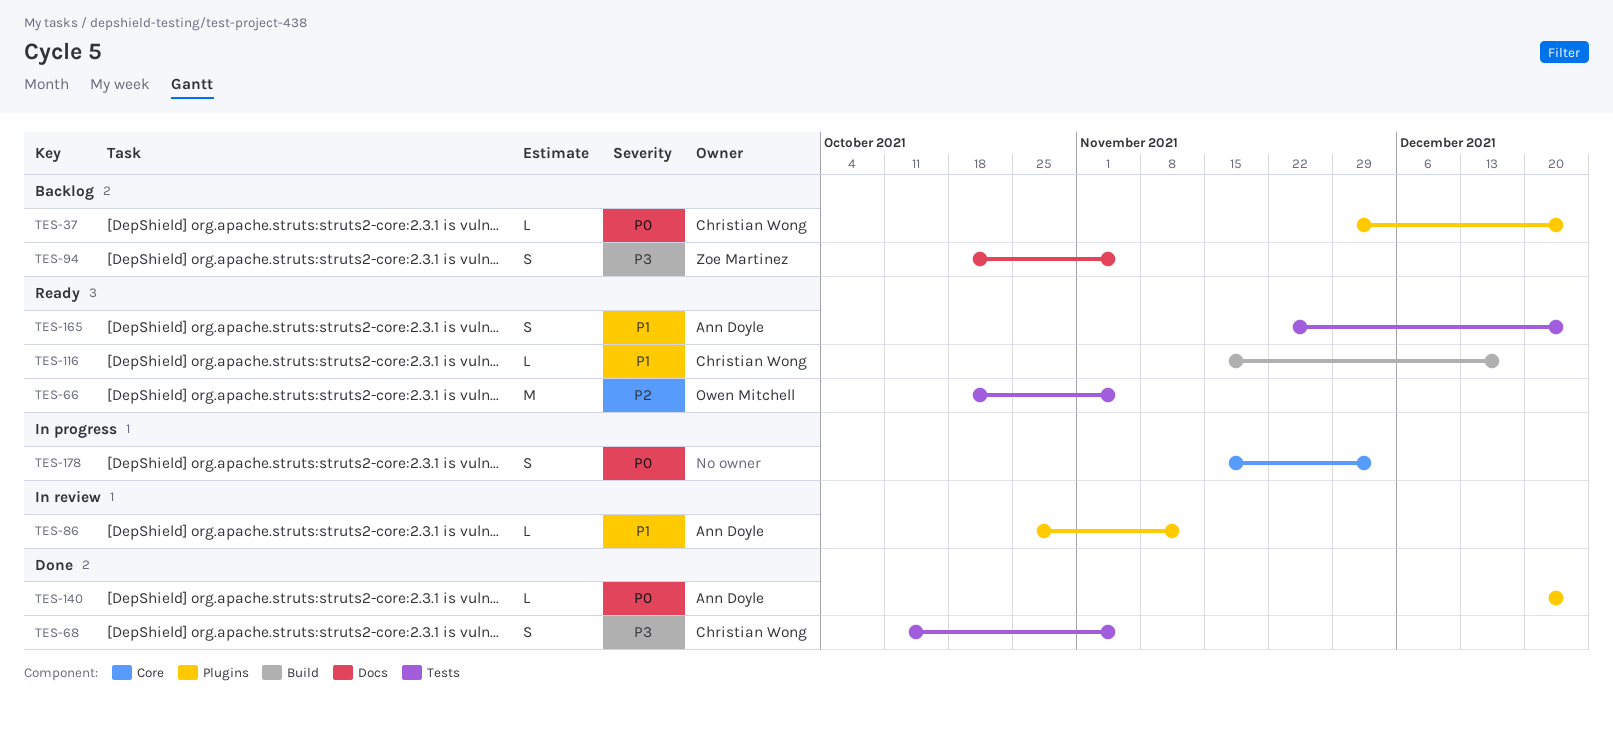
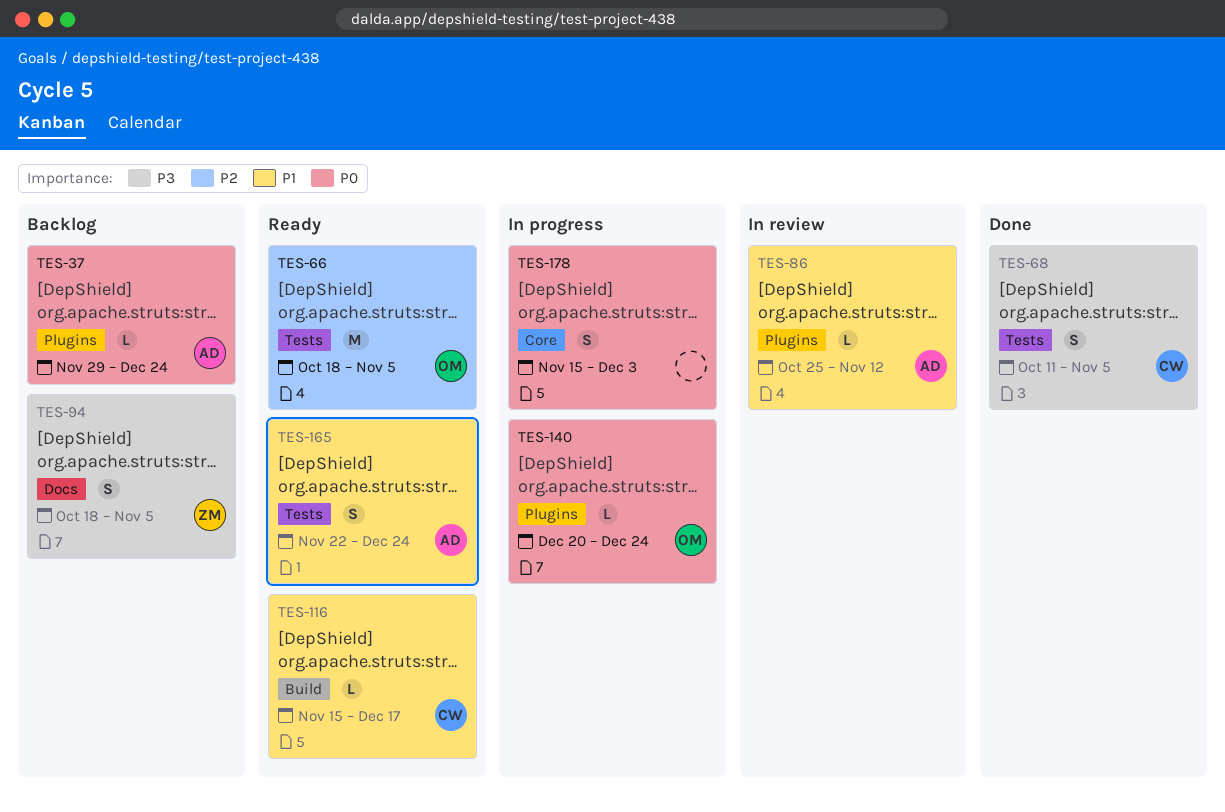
TES-37, owner: Christian Wong -> Ann Doyle
TES-140, status: Done -> In progress
TES-140, owner: Ann Doyle -> Owen Mitchell

